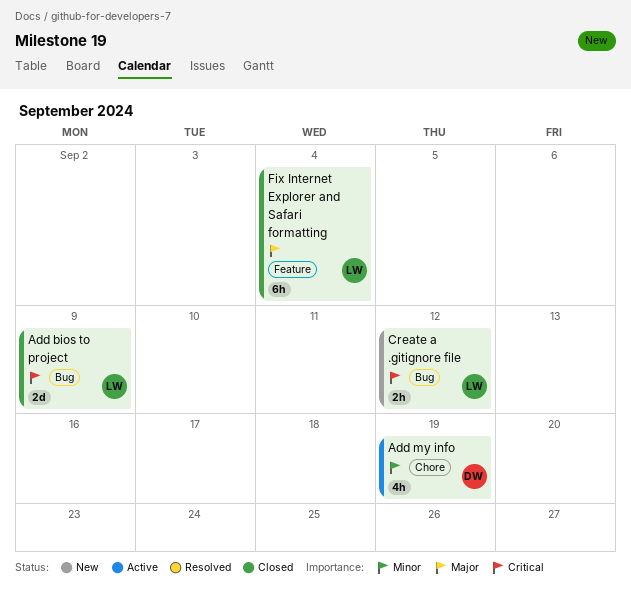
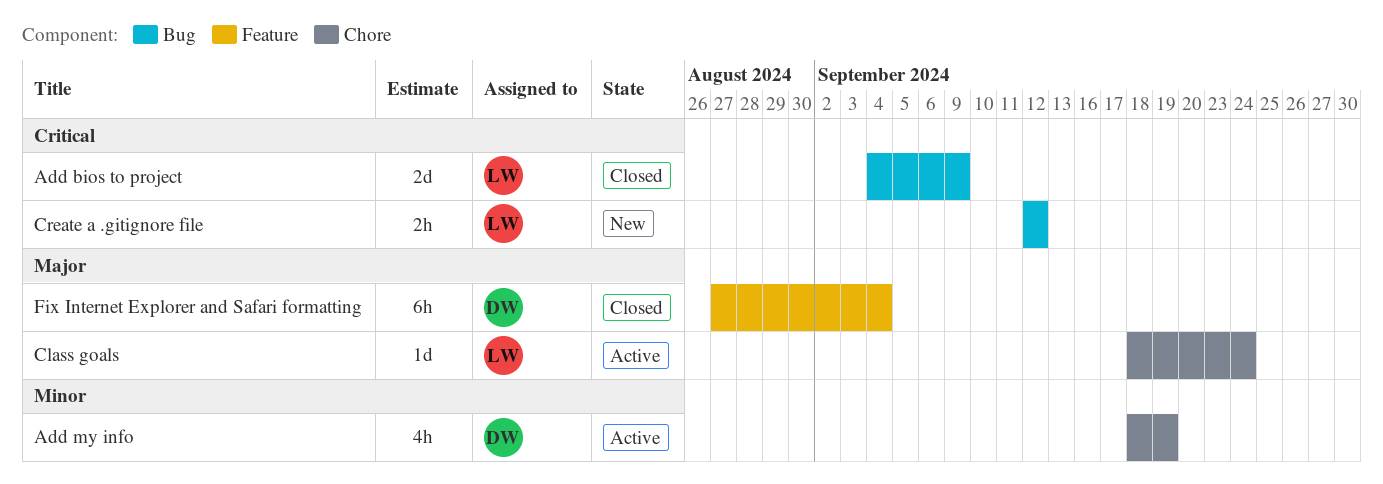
Class goals: none -> present
Fix Internet Explorer and Safari formatting, owner: LW -> DW

